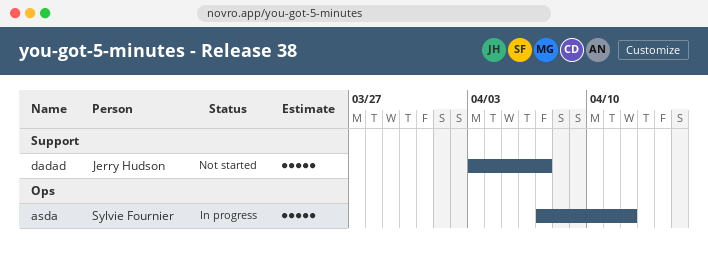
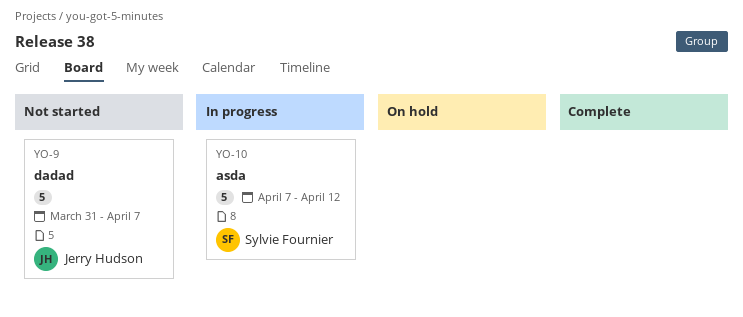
dadad, start: Apr 3 -> Mar 31

